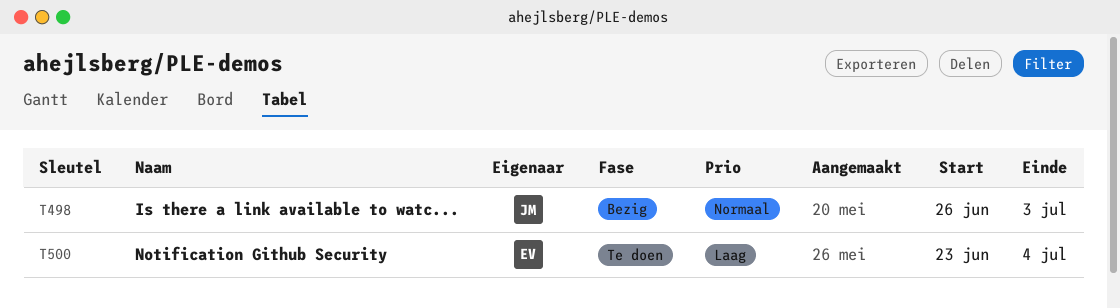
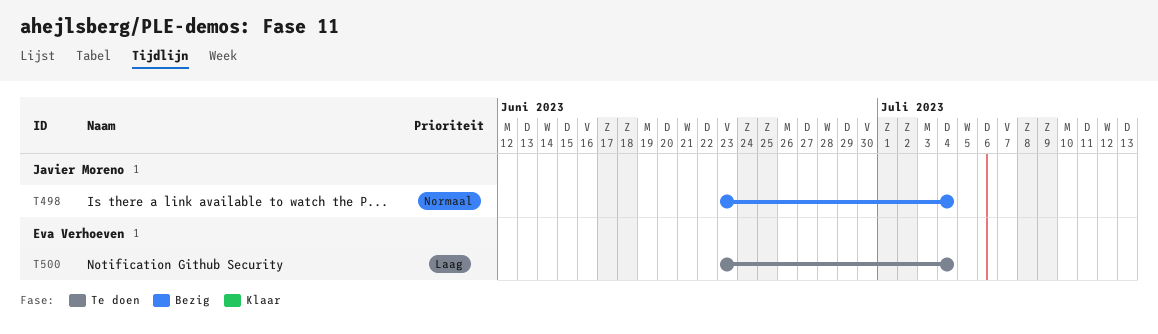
T498, start: Jun 26 -> Jun 23
T498, due: Jul 3 -> Jul 4

